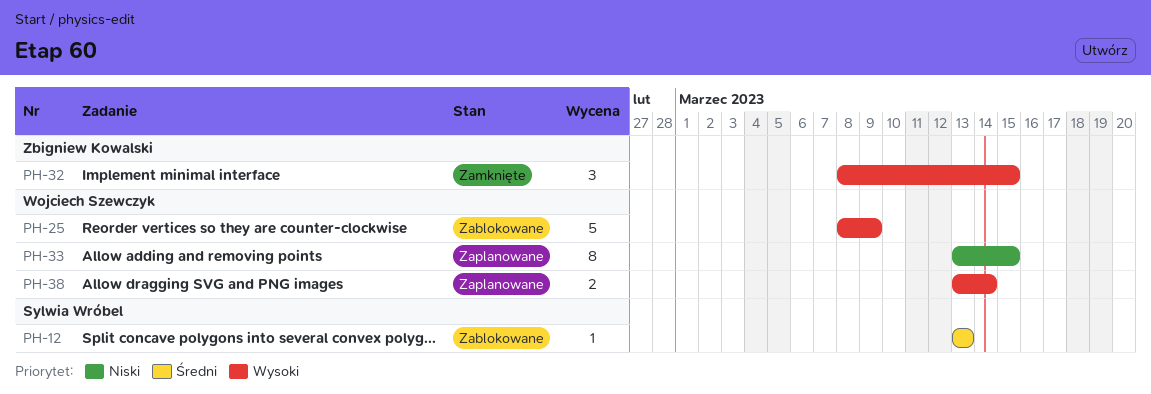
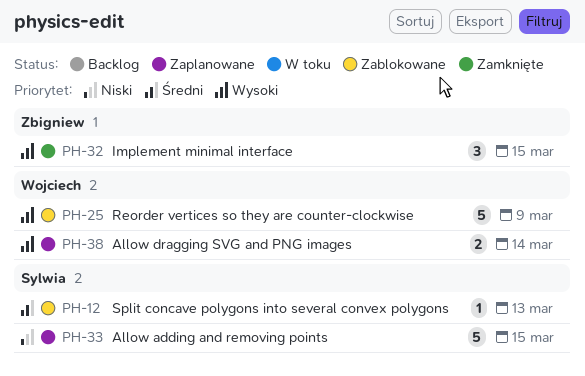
PH-33, owner: Wojciech Szewczyk -> Sylwia Wróbel
PH-33, estimate: 8 -> 5

